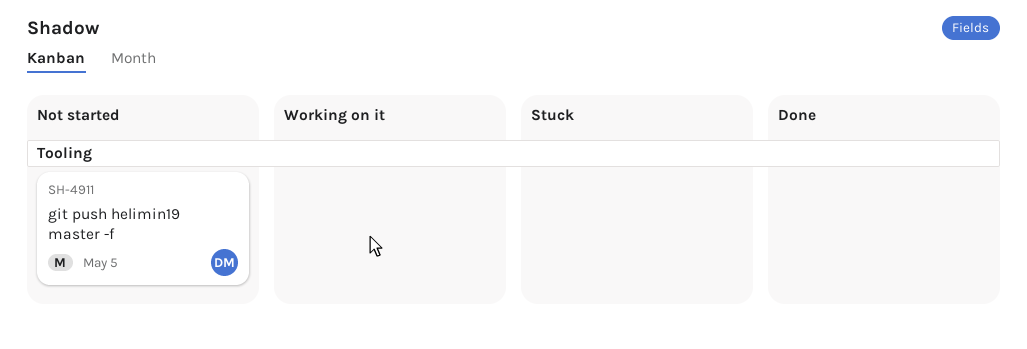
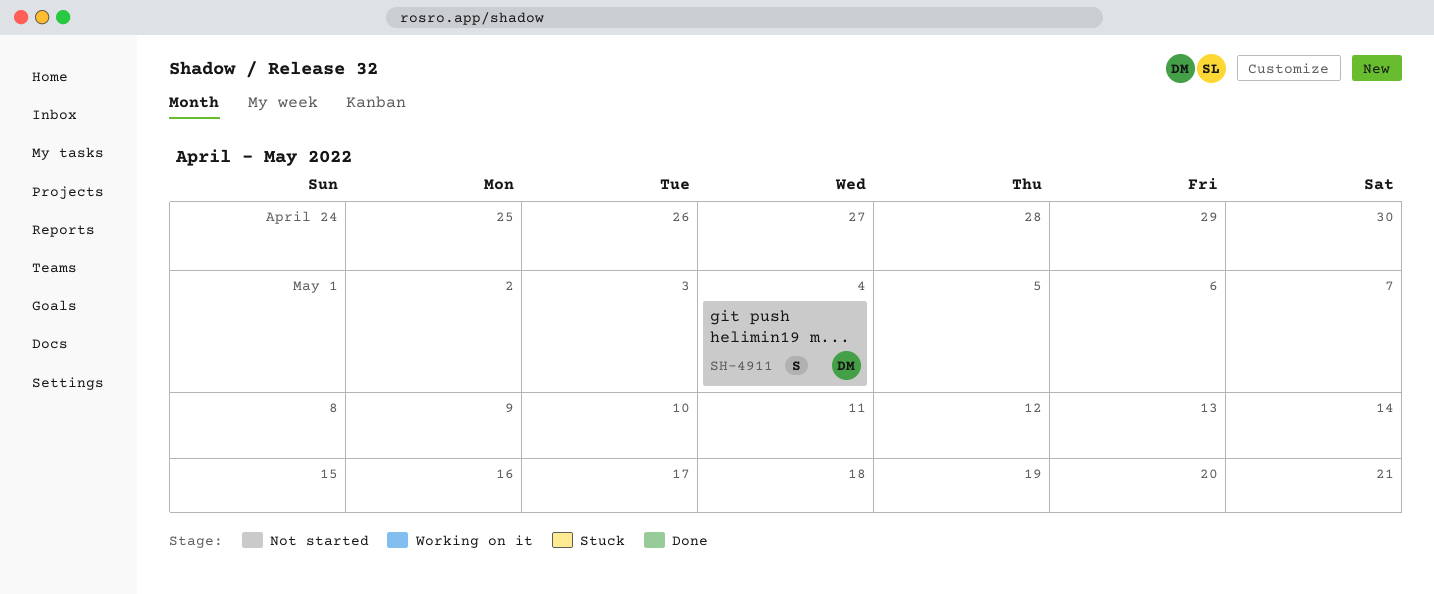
SH-4911, estimate: M -> S
SH-4911, due: May 5 -> May 4

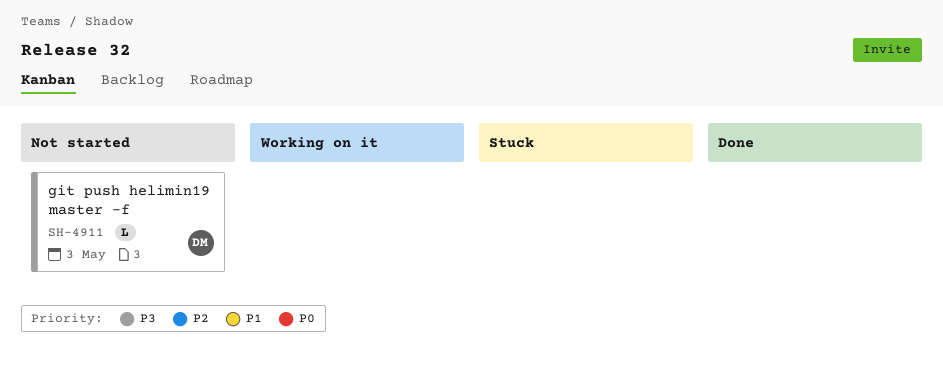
SH-4911, estimate: S -> L
SH-4911, due: May 4 -> May 3

